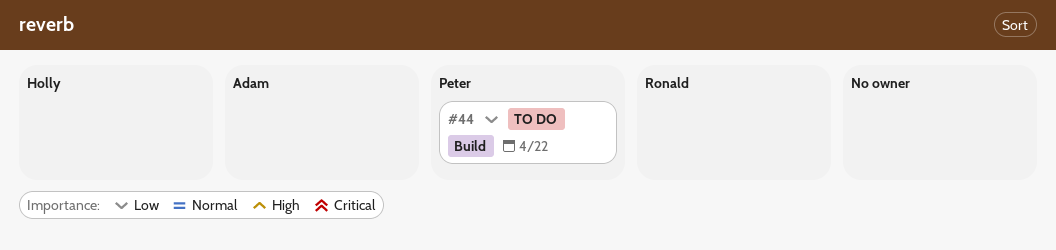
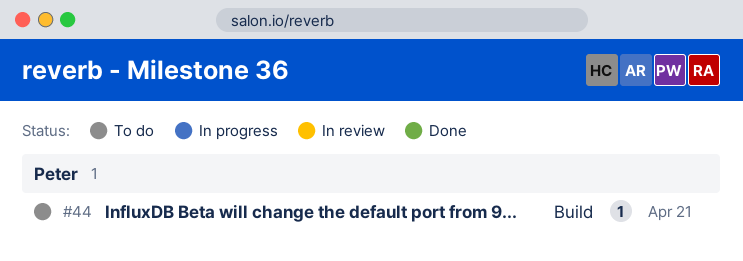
#44, due: Apr 22 -> Apr 21

